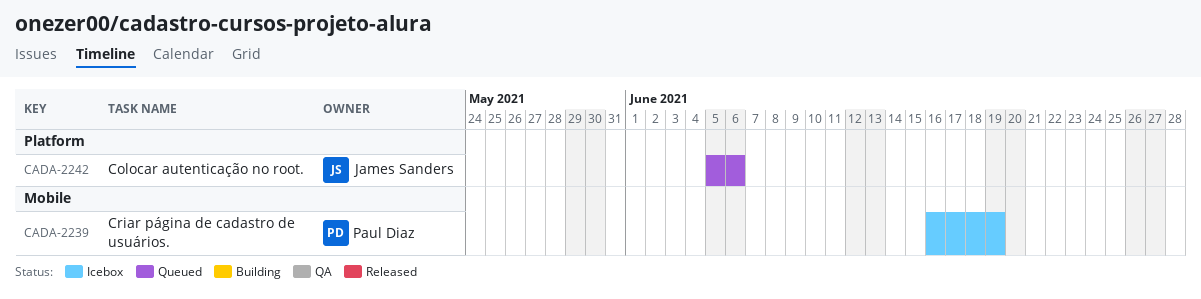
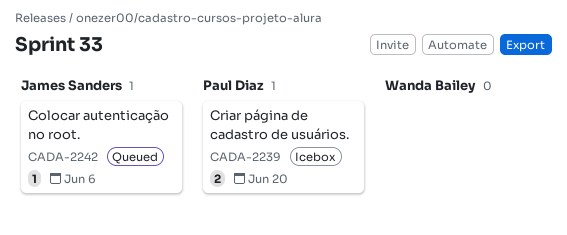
CADA-2239, due: Jun 19 -> Jun 20

